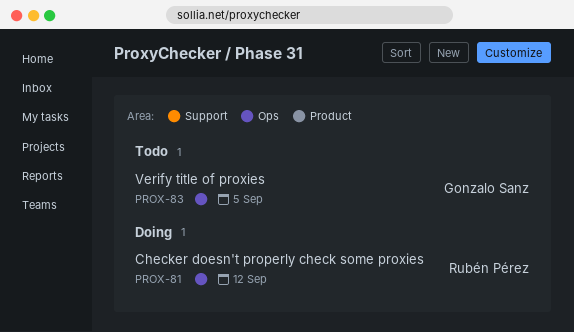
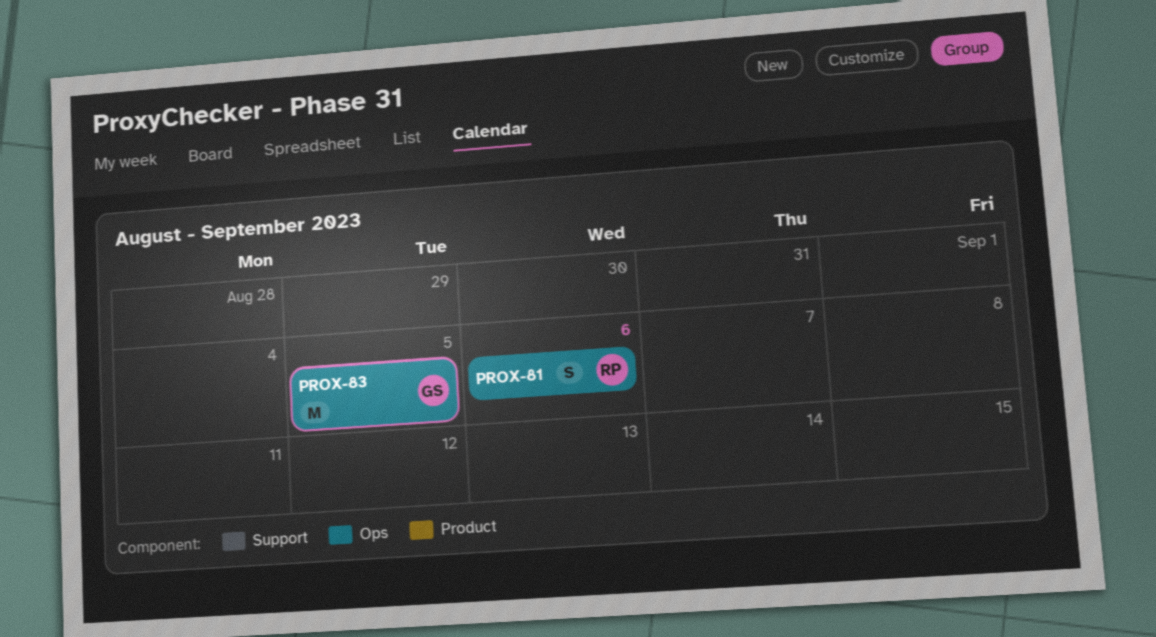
PROX-81, due: Sep 12 -> Sep 6

